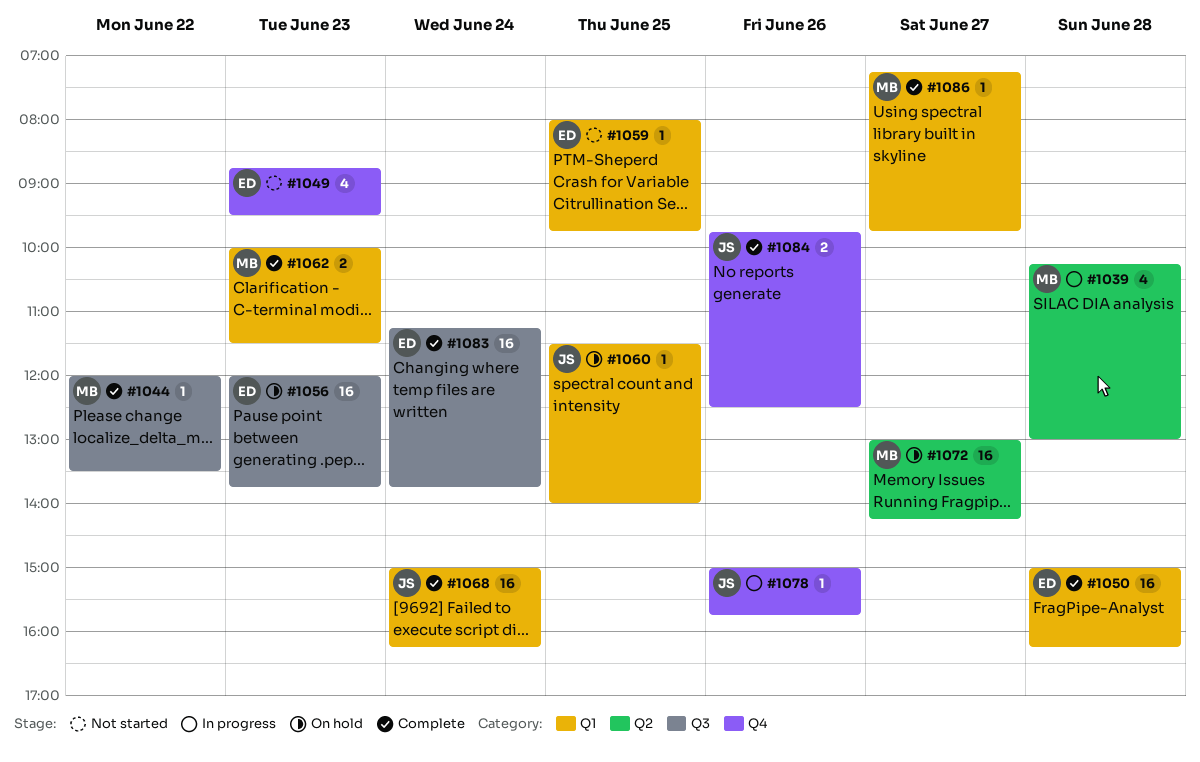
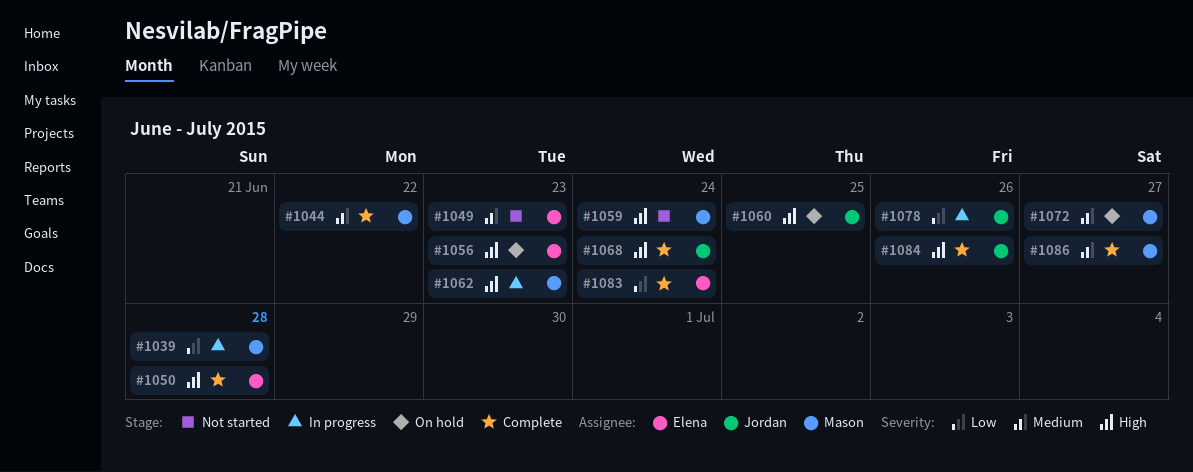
#1059, owner: Elena -> Mason
#1059, day: Jun 25 -> Jun 24
#1062, status: Complete -> In progress

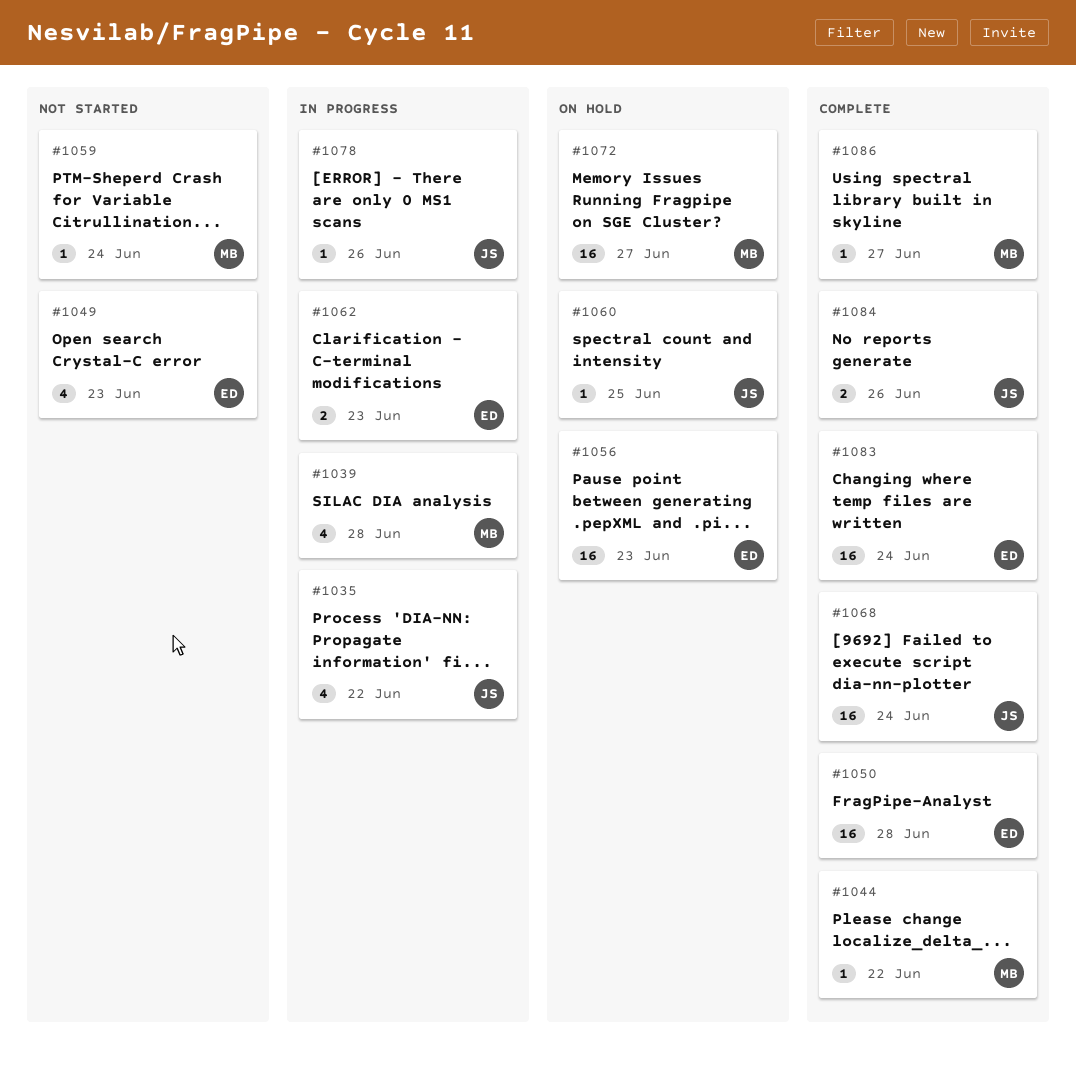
#1035: none -> present
#1062, owner: Mason -> Elena

